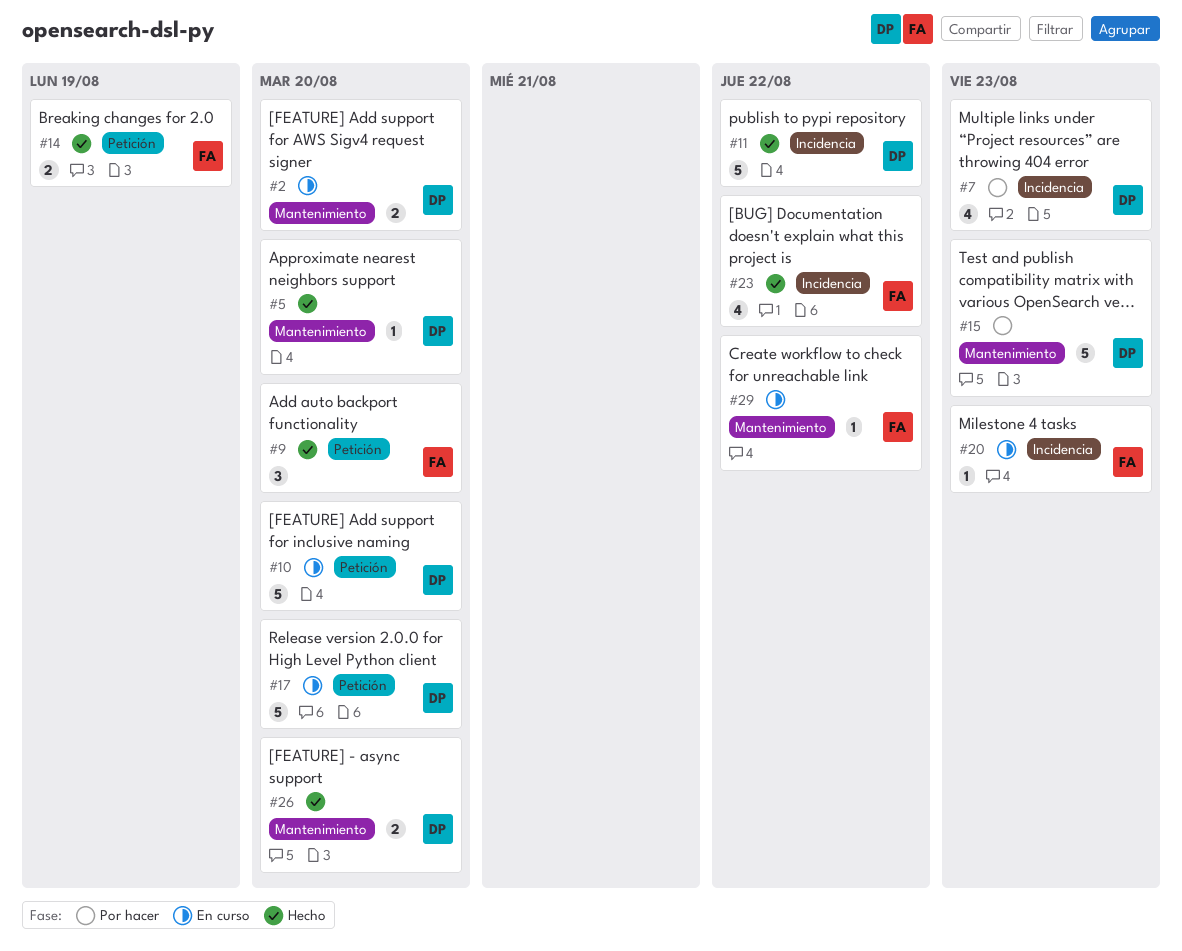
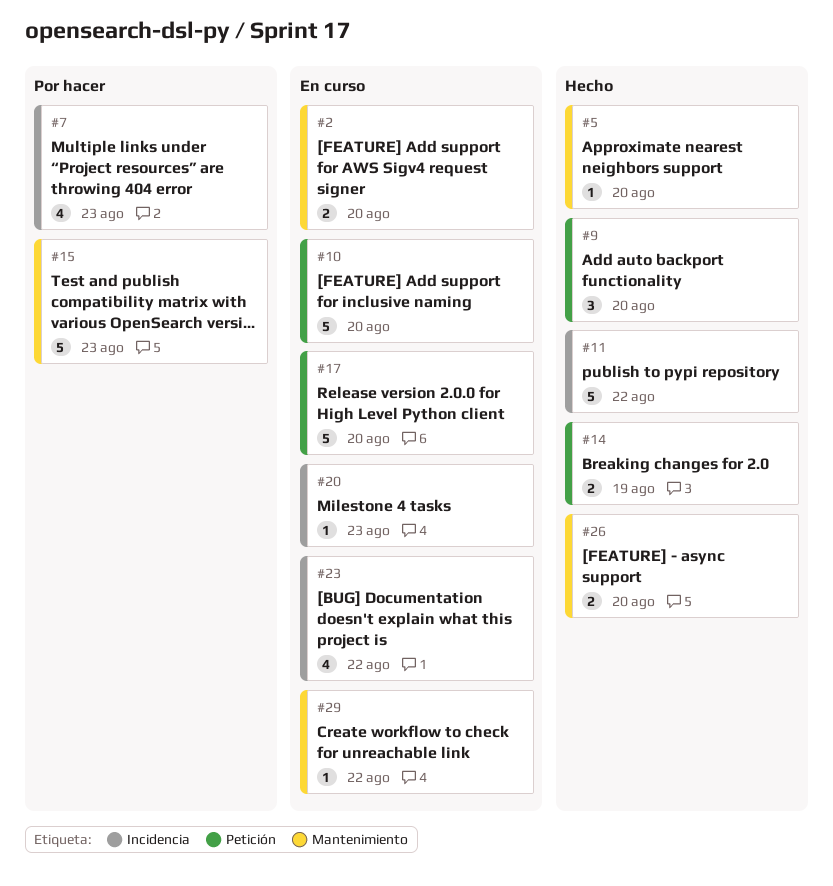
#23, status: Hecho -> En curso

